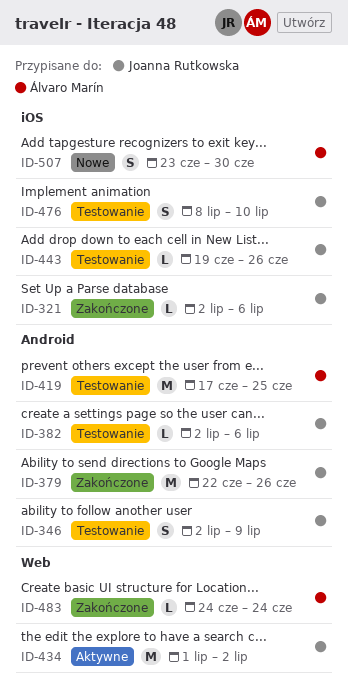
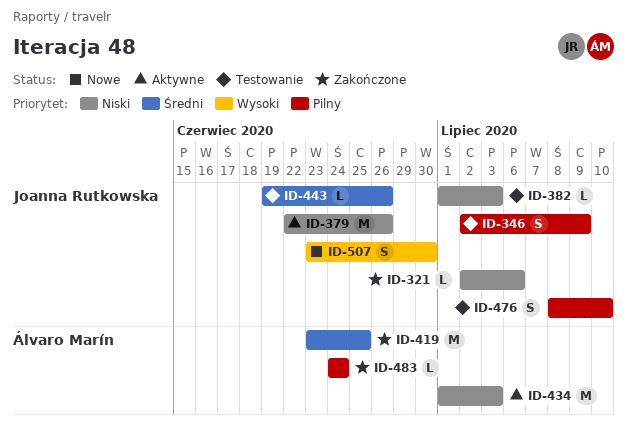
ID-379, status: Zakończone -> Aktywne
ID-382, start: Jul 2 -> Jul 1
ID-382, due: Jul 6 -> Jul 3
ID-419, status: Testowanie -> Zakończone
ID-419, start: Jun 17 -> Jun 23
ID-434, owner: Joanna Rutkowska -> Álvaro Marín
ID-434, due: Jul 2 -> Jul 3
ID-507, owner: Álvaro Marín -> Joanna Rutkowska

